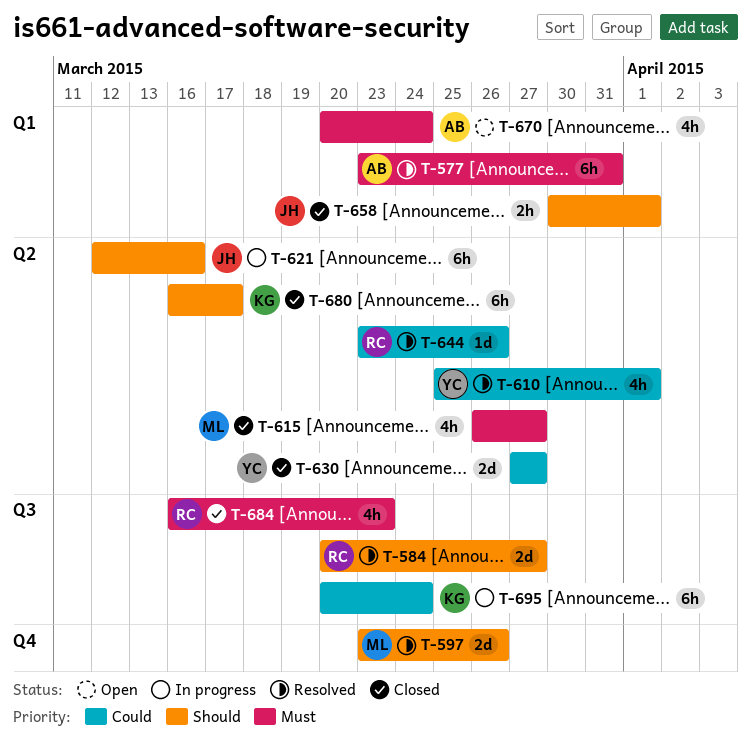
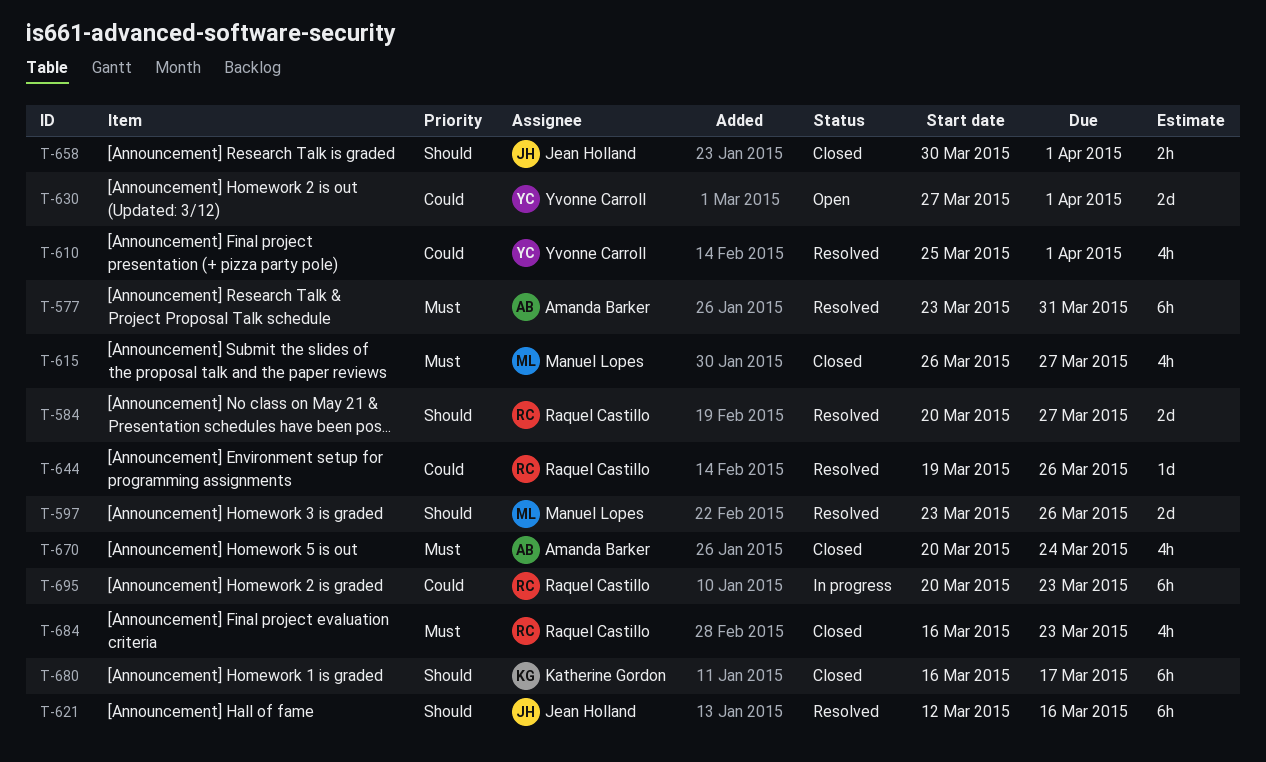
T-621, status: In progress -> Resolved
T-630, status: Closed -> Open
T-630, due: Mar 27 -> Apr 1
T-644, start: Mar 23 -> Mar 19
T-670, status: Open -> Closed
T-695, owner: Katherine Gordon -> Raquel Castillo
T-695, due: Mar 24 -> Mar 23

